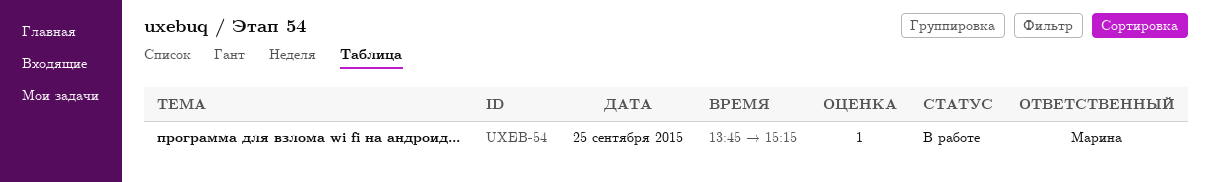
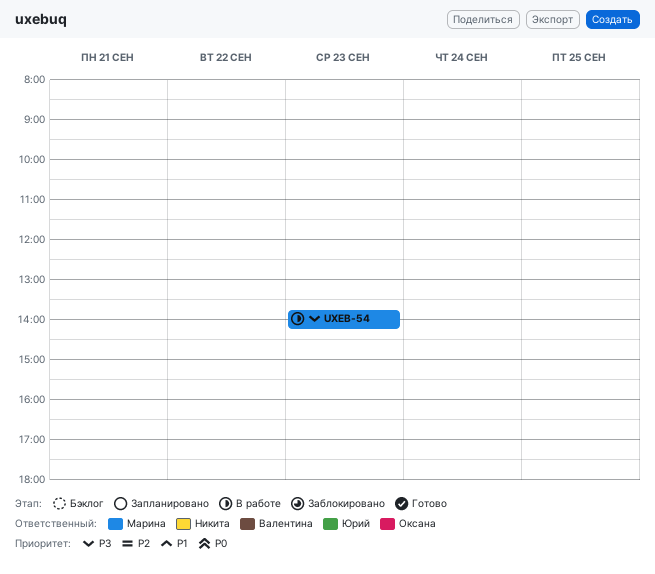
UXEB-54, day: Sep 25 -> Sep 23
UXEB-54, ends: 15:15 -> 14:15

